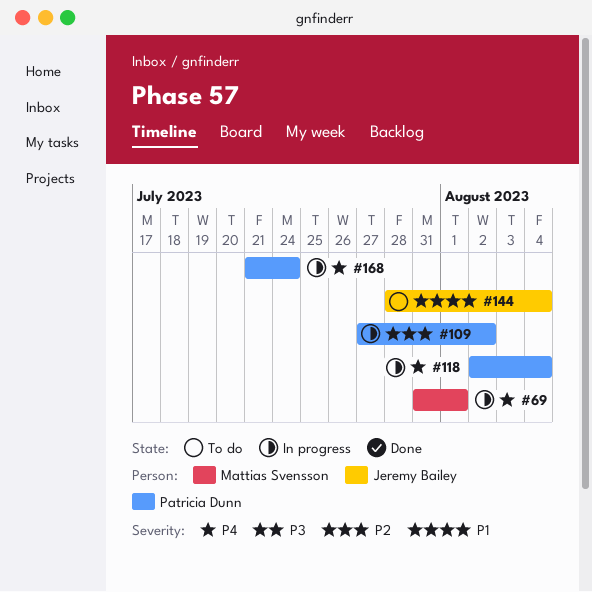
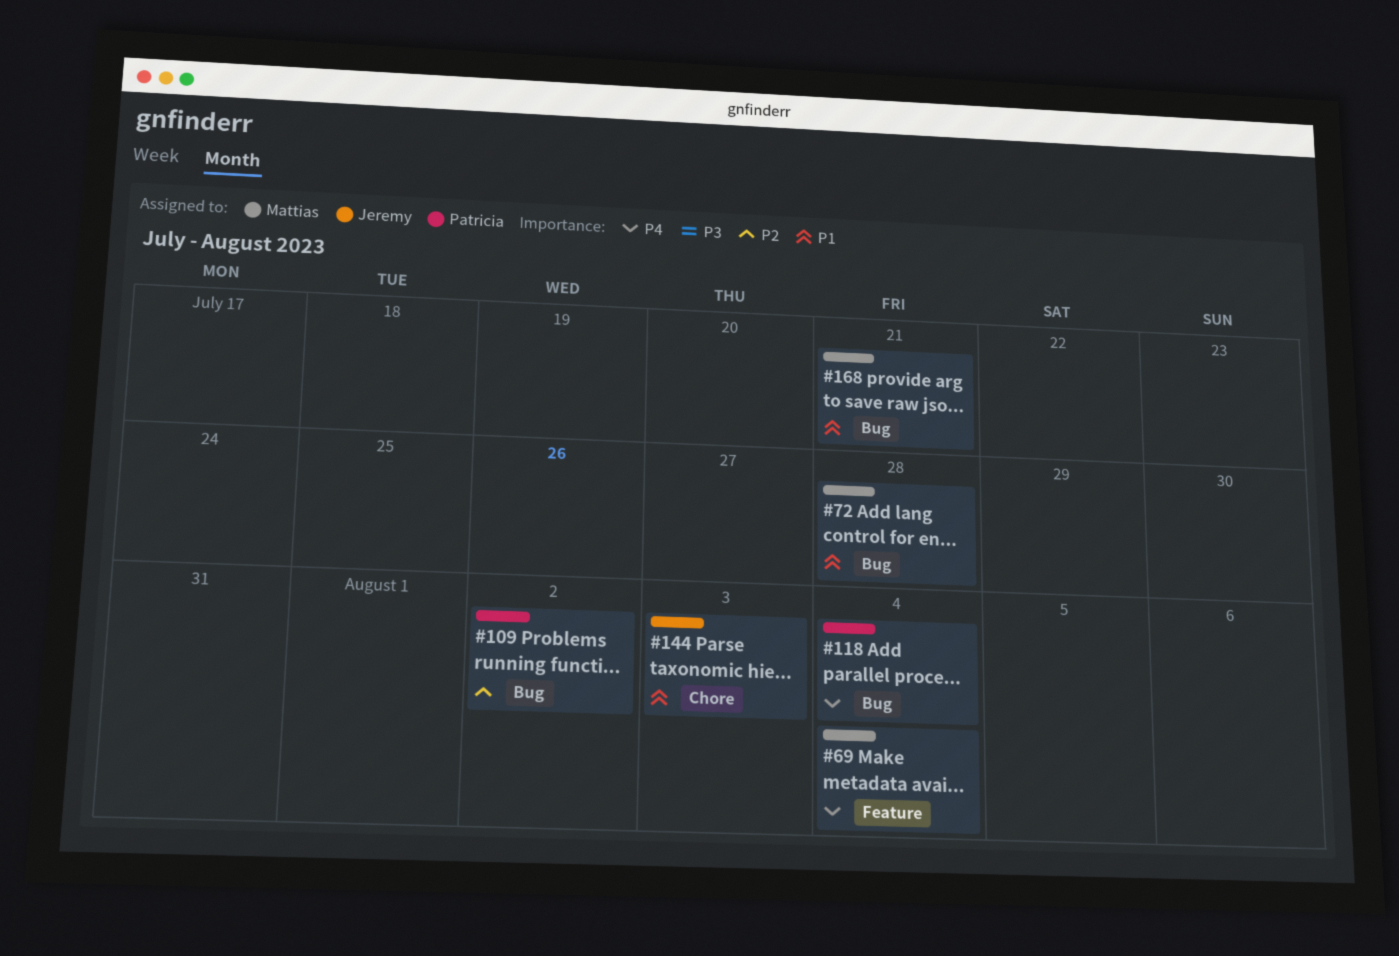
#69, due: Aug 1 -> Aug 4
#72: none -> present
#144, due: Aug 4 -> Aug 3
#168, owner: Patricia Dunn -> Mattias Svensson
#168, priority: P4 -> P1
#168, due: Jul 24 -> Jul 21

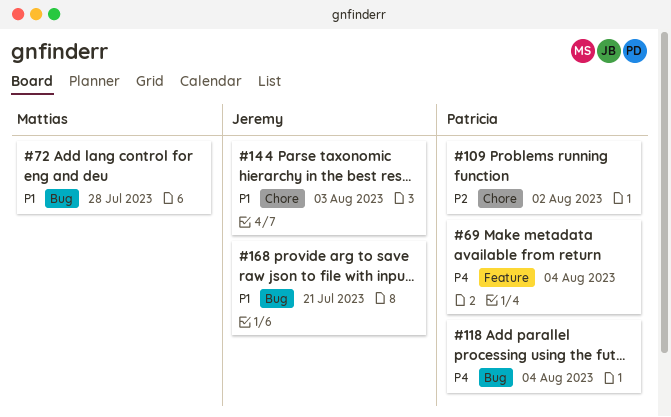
#69, owner: Mattias -> Patricia
#109, label: Bug -> Chore
#168, owner: Mattias -> Jeremy

